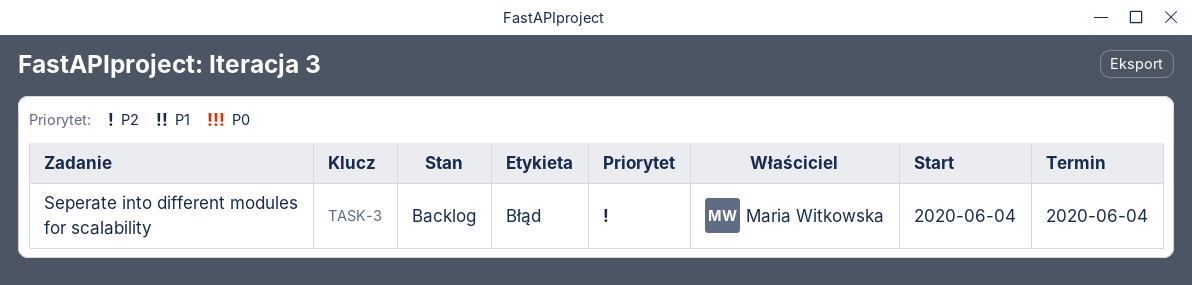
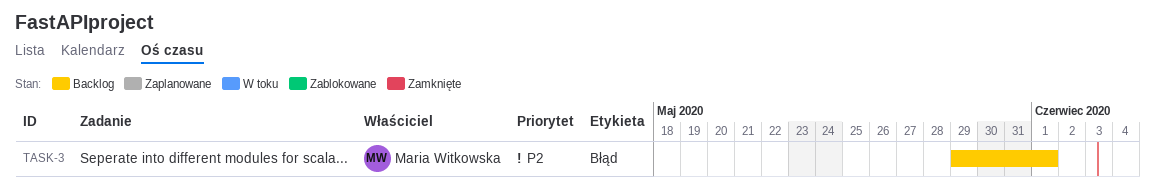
TASK-3, start: Jun 4 -> May 29
TASK-3, due: Jun 4 -> Jun 1

